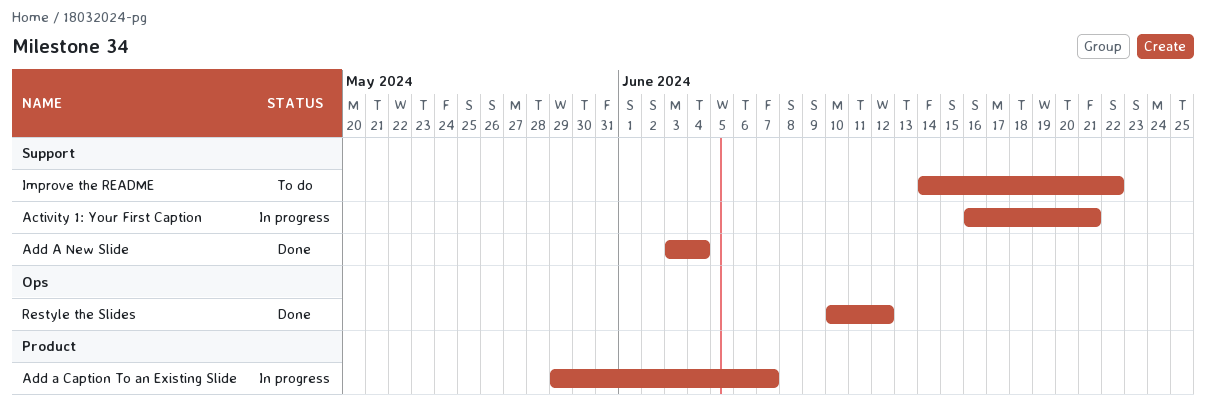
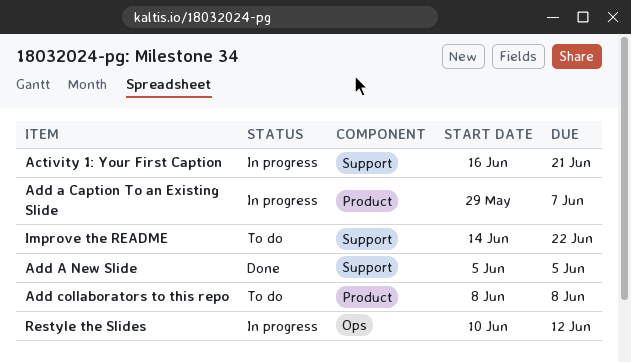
Add A New Slide, start: Jun 3 -> Jun 5
Add A New Slide, due: Jun 4 -> Jun 5
Add collaborators to this repo: none -> present
Restyle the Slides, status: Done -> In progress

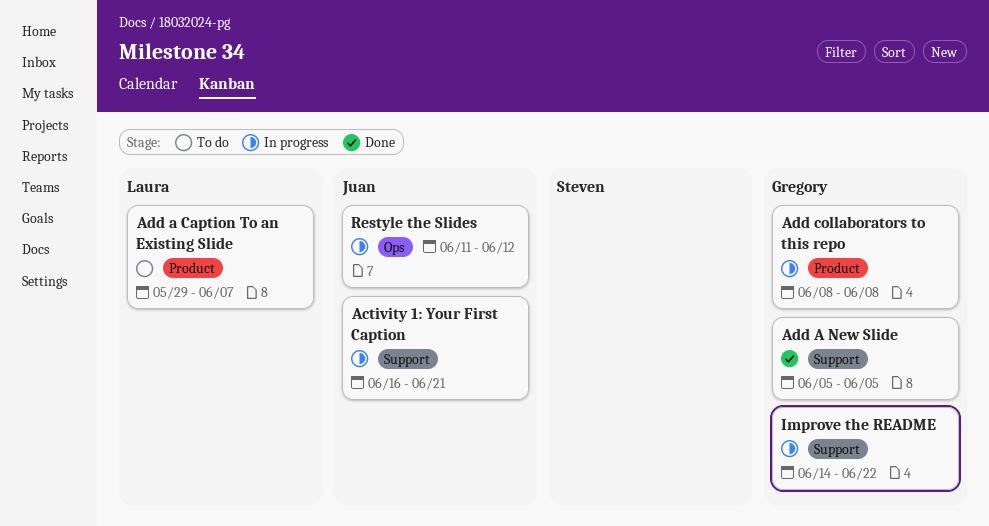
Add a Caption To an Existing Slide, status: In progress -> To do
Add collaborators to this repo, status: To do -> In progress
Improve the README, status: To do -> In progress
Restyle the Slides, start: Jun 10 -> Jun 11

